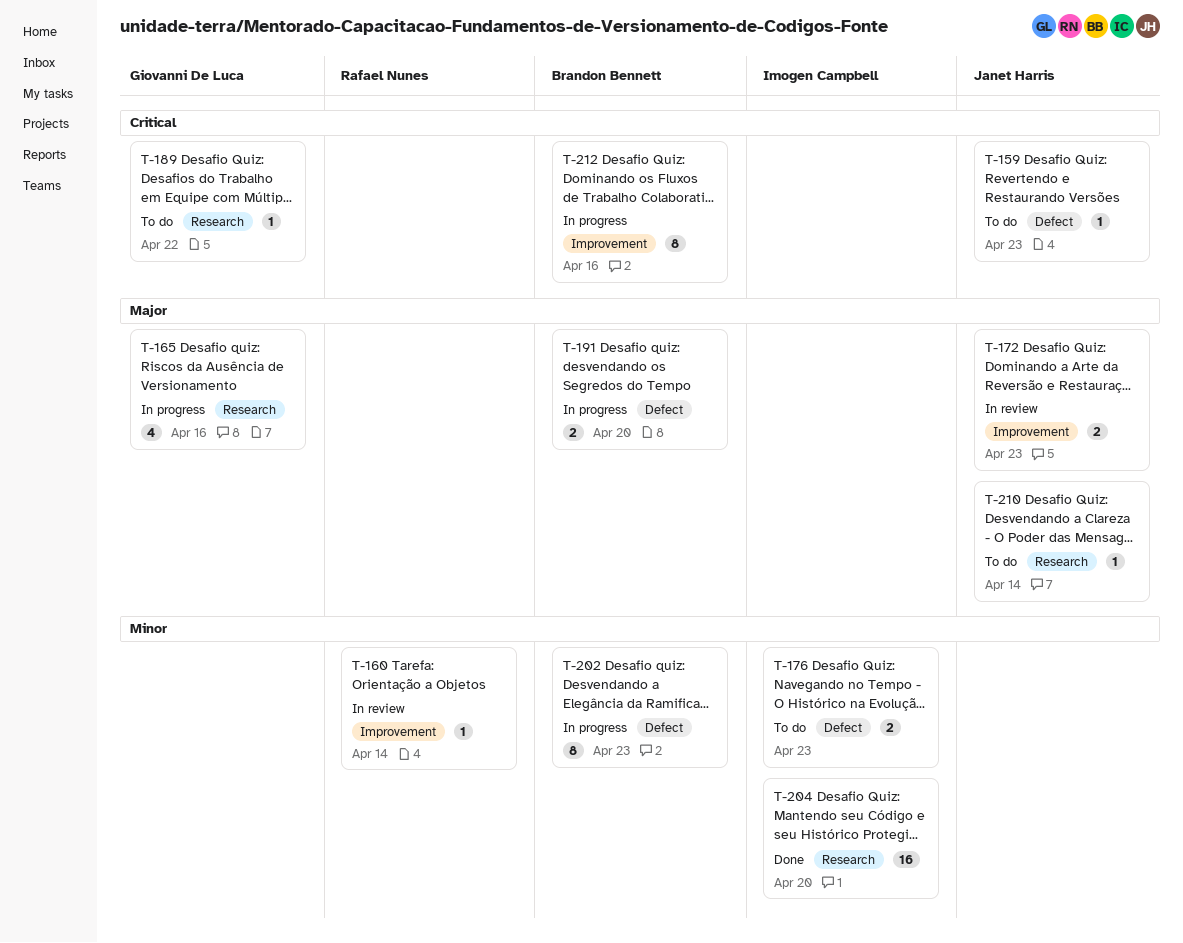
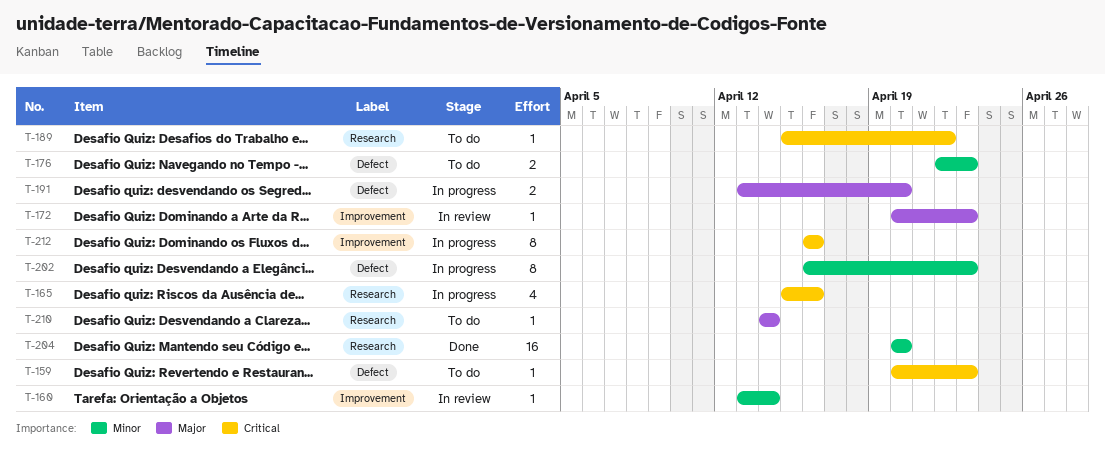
T-165, priority: Major -> Critical
T-172, estimate: 2 -> 1

